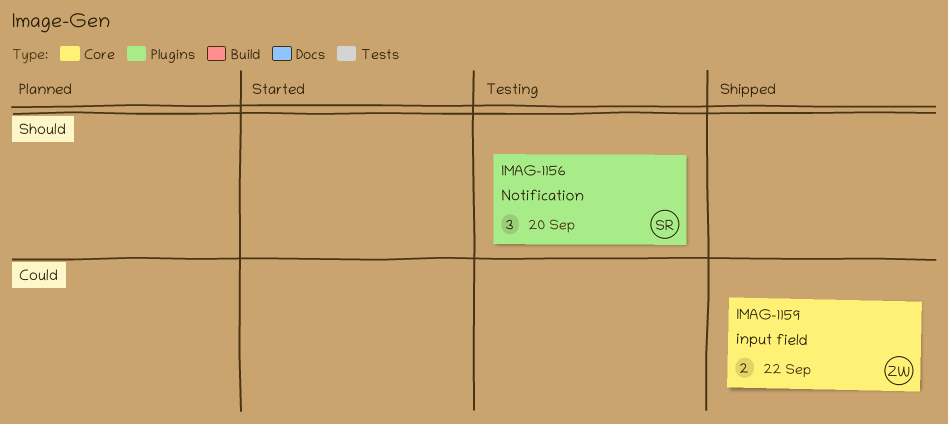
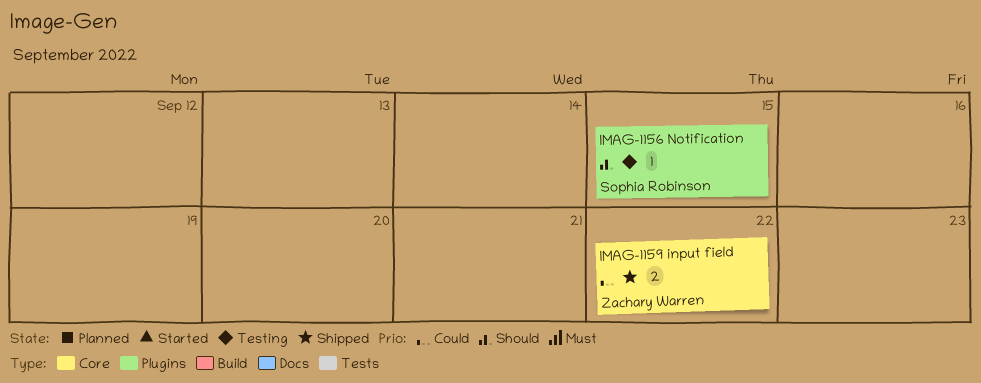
IMAG-1156, estimate: 3 -> 1
IMAG-1156, due: Sep 20 -> Sep 15

